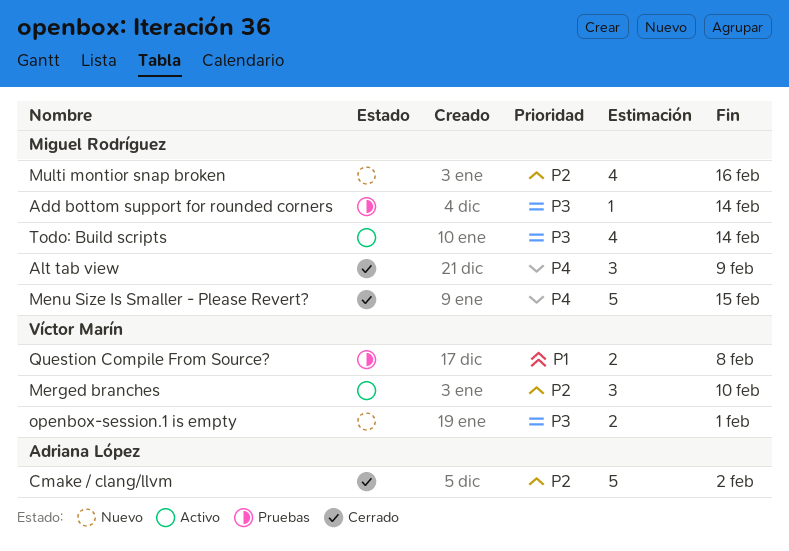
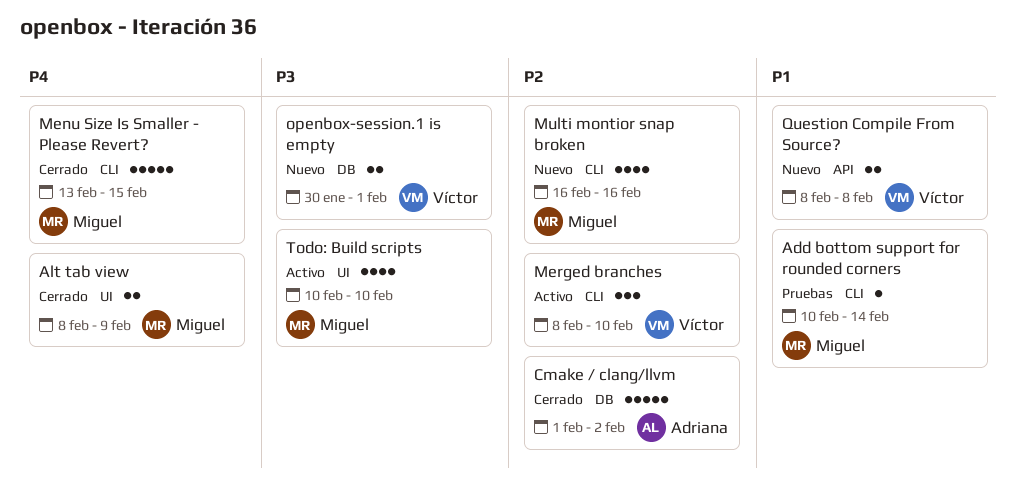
Add bottom support for rounded corners, priority: P3 -> P1
Alt tab view, estimate: 3 -> 2
Question Compile From Source?, status: Pruebas -> Nuevo
Todo: Build scripts, due: Feb 14 -> Feb 10

